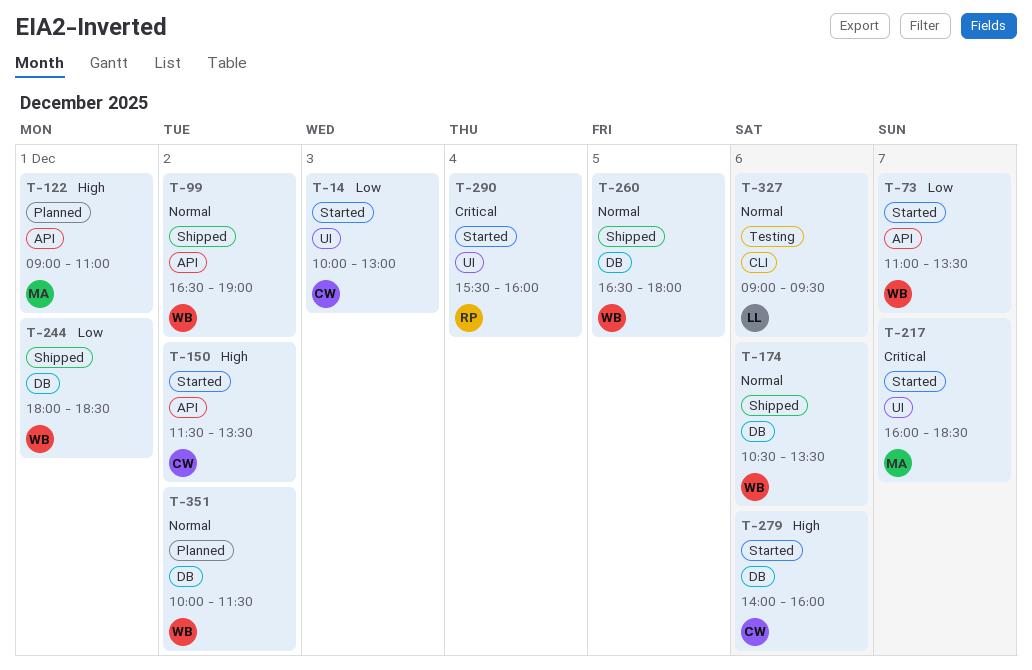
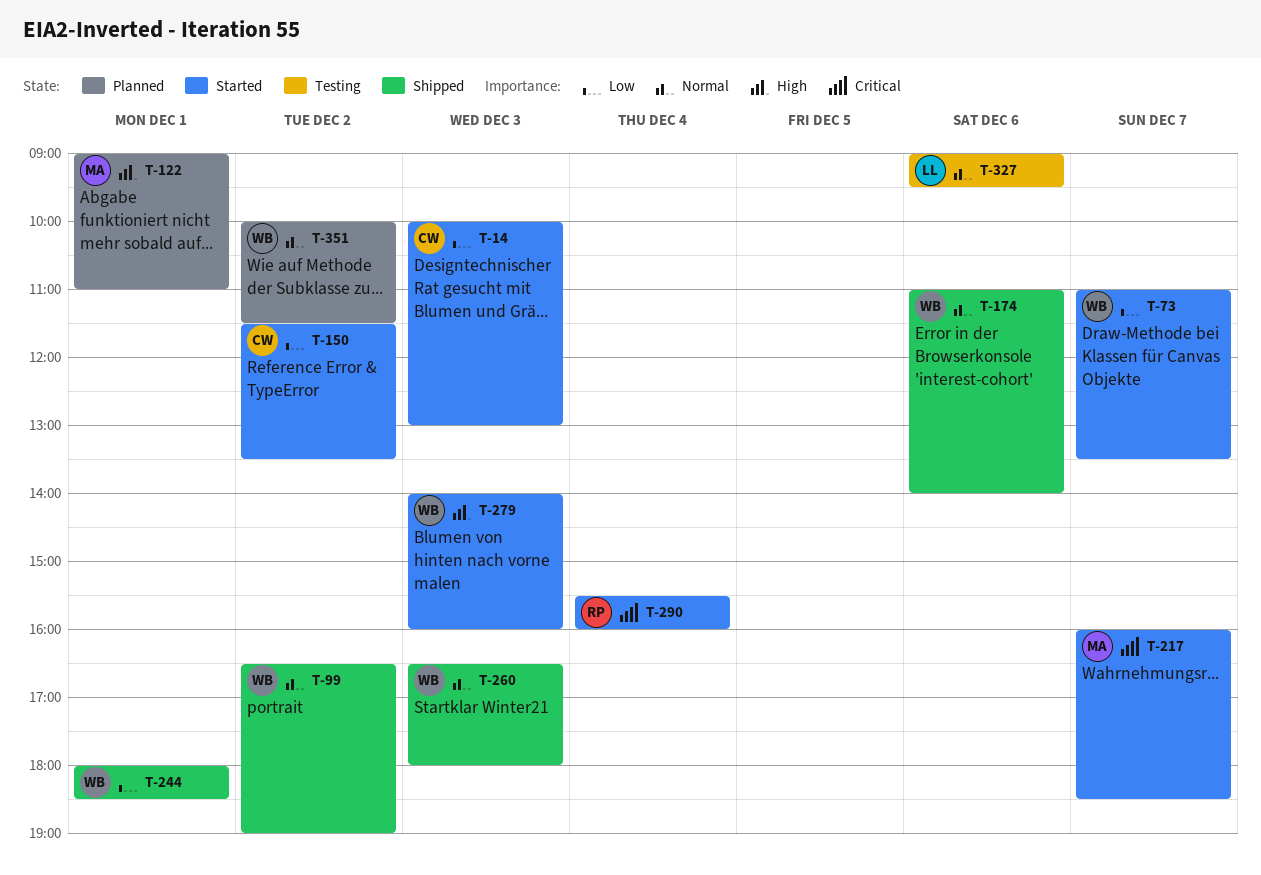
T-150, priority: High -> Low
T-174, begins: 10:30 -> 11:00
T-174, ends: 13:30 -> 14:00
T-260, day: Dec 5 -> Dec 3
T-279, owner: CW -> WB
T-279, day: Dec 6 -> Dec 3

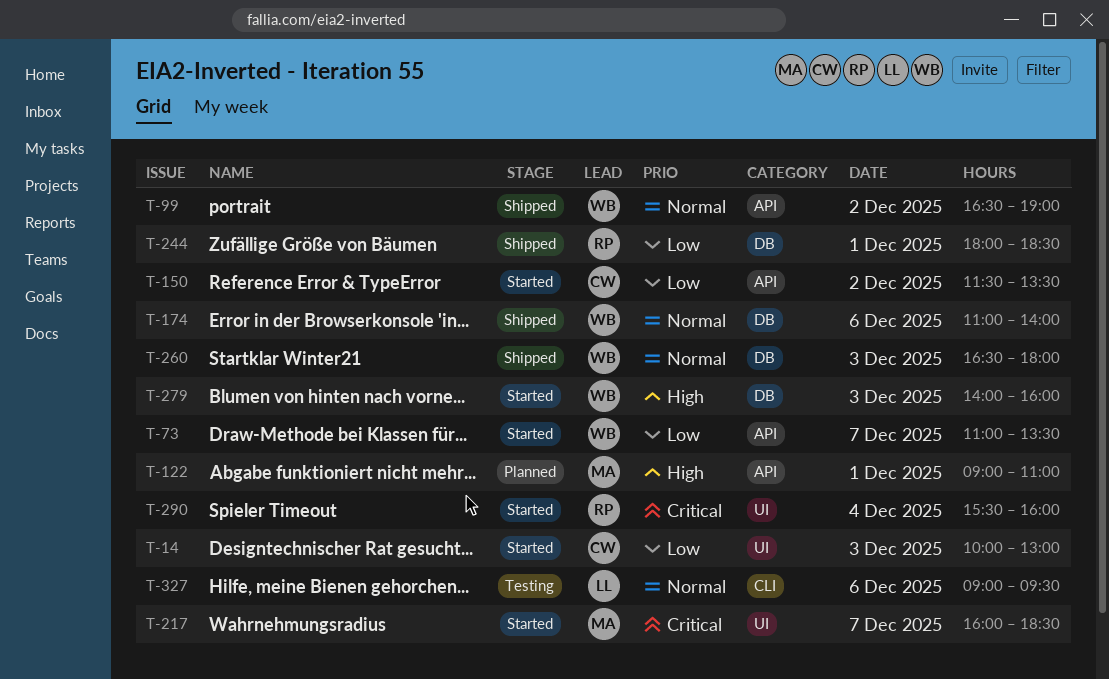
T-244, owner: WB -> RP
T-351: present -> none

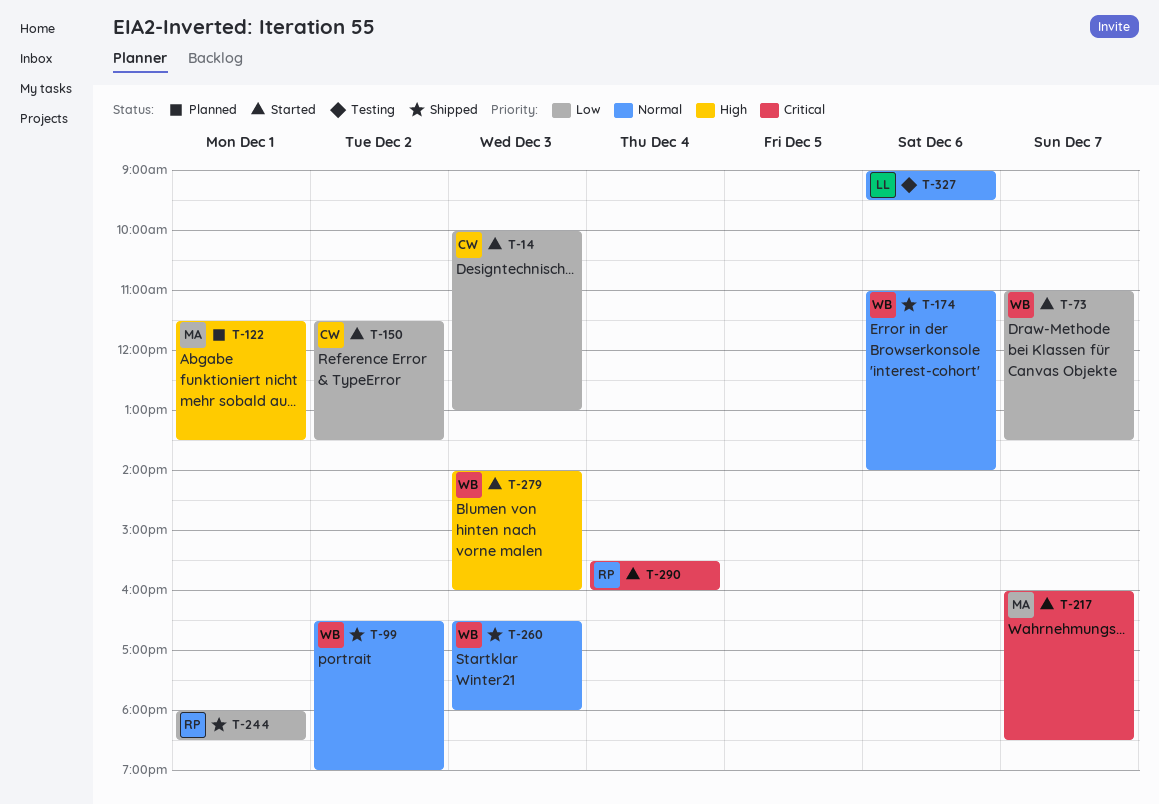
T-122, begins: 09:00 -> 11:30
T-122, ends: 11:00 -> 13:30

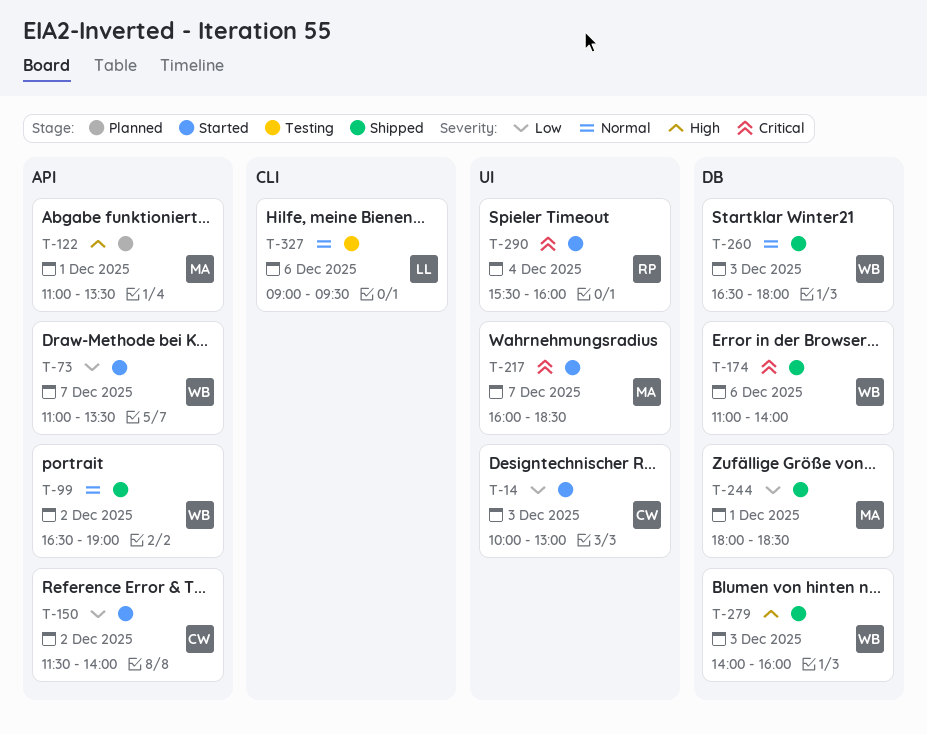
T-122, begins: 11:30 -> 11:00
T-150, ends: 13:30 -> 14:00
T-174, priority: Normal -> Critical
T-244, owner: RP -> MA
T-279, status: Started -> Shipped

